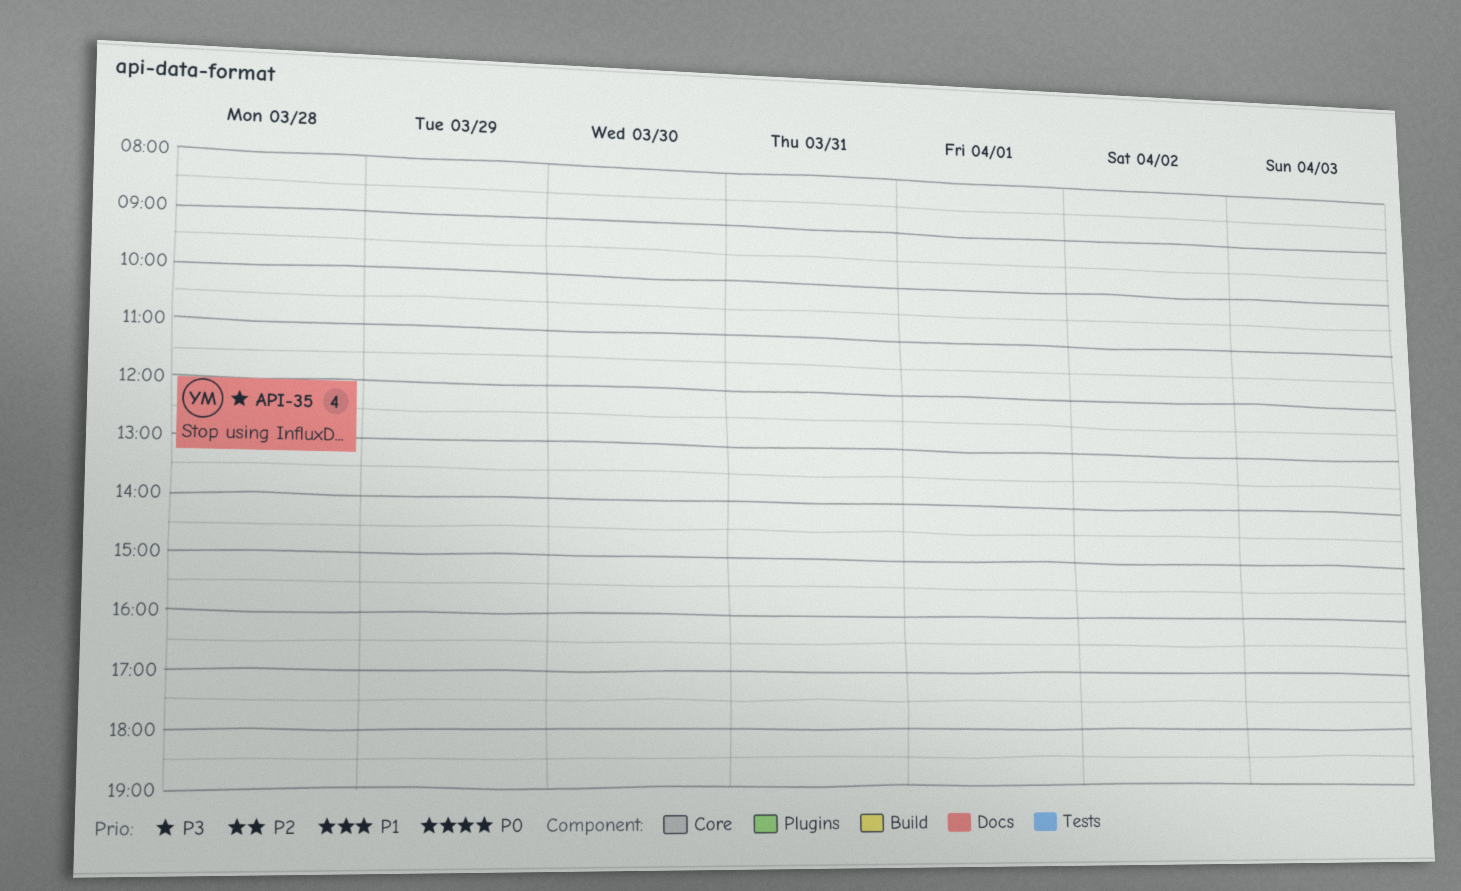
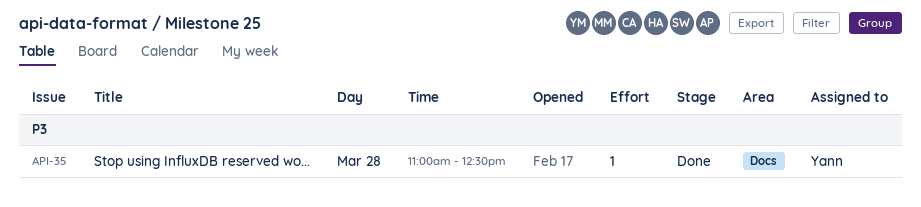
API-35, estimate: 4 -> 1
API-35, begins: 12:00 -> 11:00
API-35, ends: 13:15 -> 12:30

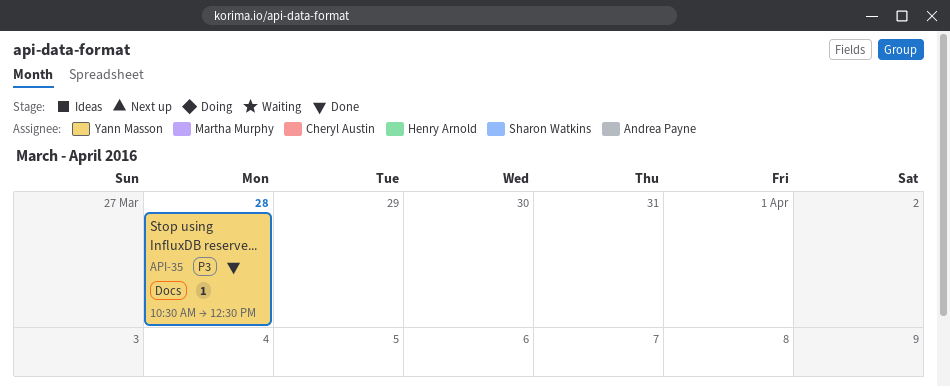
API-35, begins: 11:00 -> 10:30

